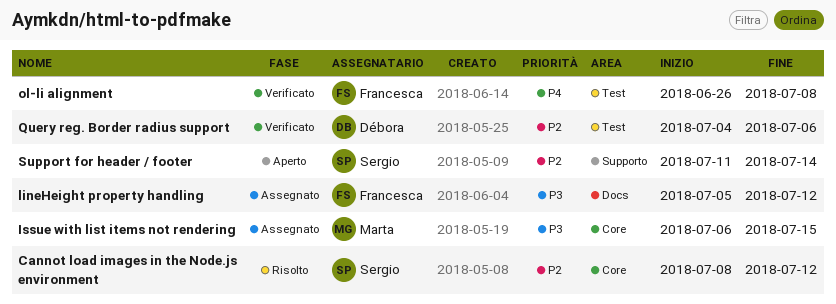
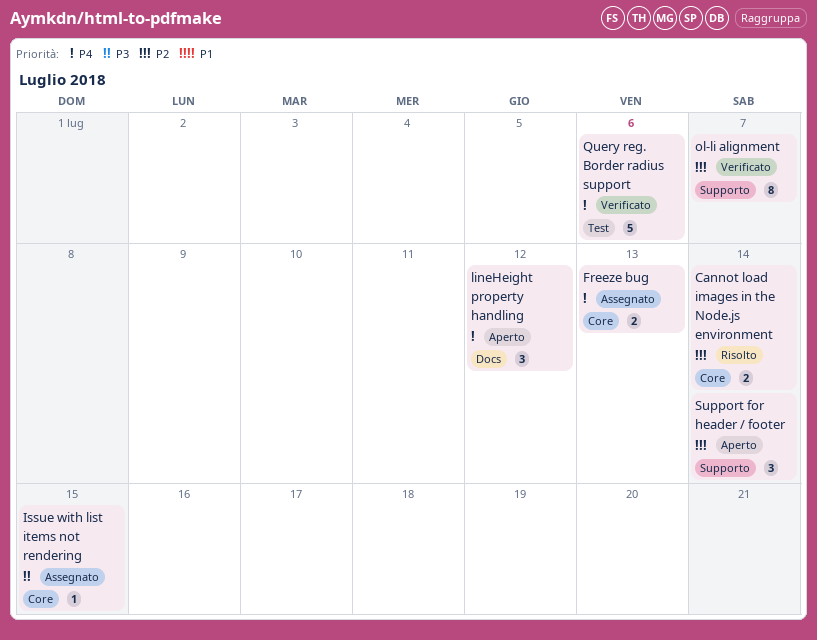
Cannot load images in the Node.js environment, due: Jul 12 -> Jul 14
Freeze bug: none -> present
lineHeight property handling, status: Assegnato -> Aperto
lineHeight property handling, priority: P3 -> P4
ol-li alignment, priority: P4 -> P2
ol-li alignment, label: Test -> Supporto
ol-li alignment, due: Jul 8 -> Jul 7
Query reg. Border radius support, priority: P2 -> P4

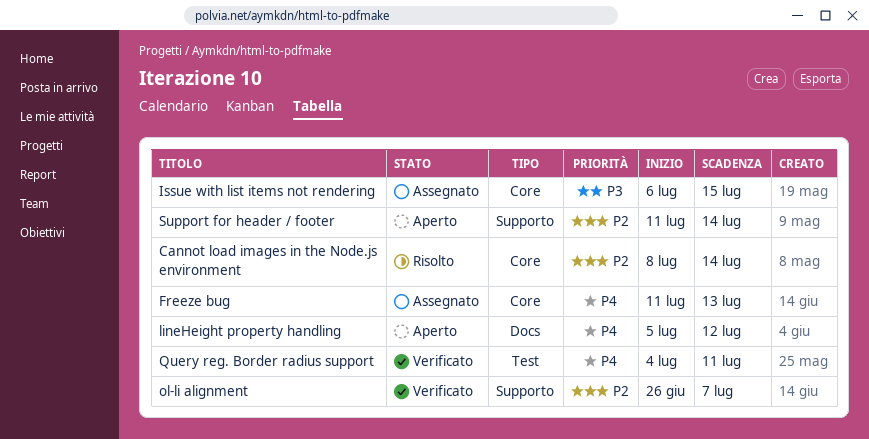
Query reg. Border radius support, due: Jul 6 -> Jul 11

